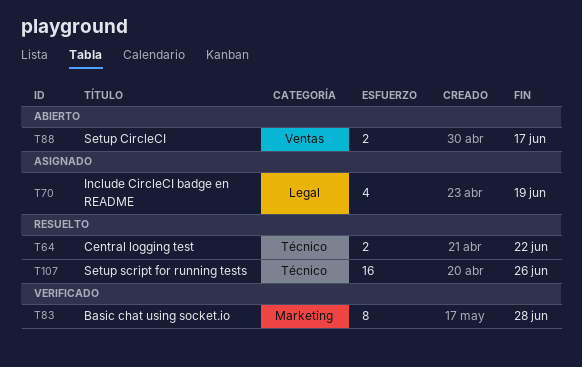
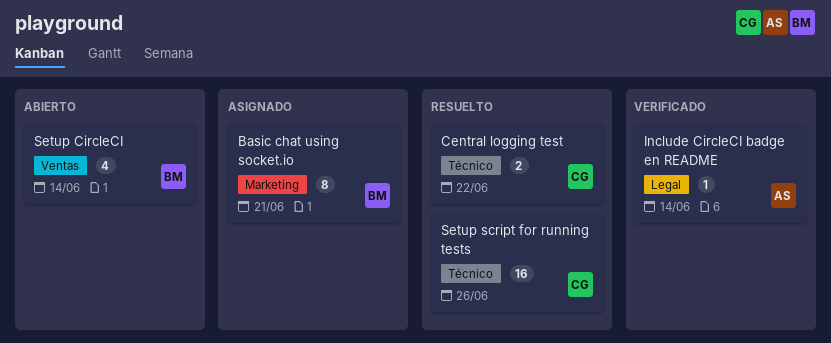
Basic chat using socket.io, status: Verificado -> Asignado
Basic chat using socket.io, due: Jun 28 -> Jun 21
Include CircleCI badge en README, status: Asignado -> Verificado
Include CircleCI badge en README, estimate: 4 -> 1
Include CircleCI badge en README, due: Jun 19 -> Jun 14
Setup CircleCI, estimate: 2 -> 4
Setup CircleCI, due: Jun 17 -> Jun 14

